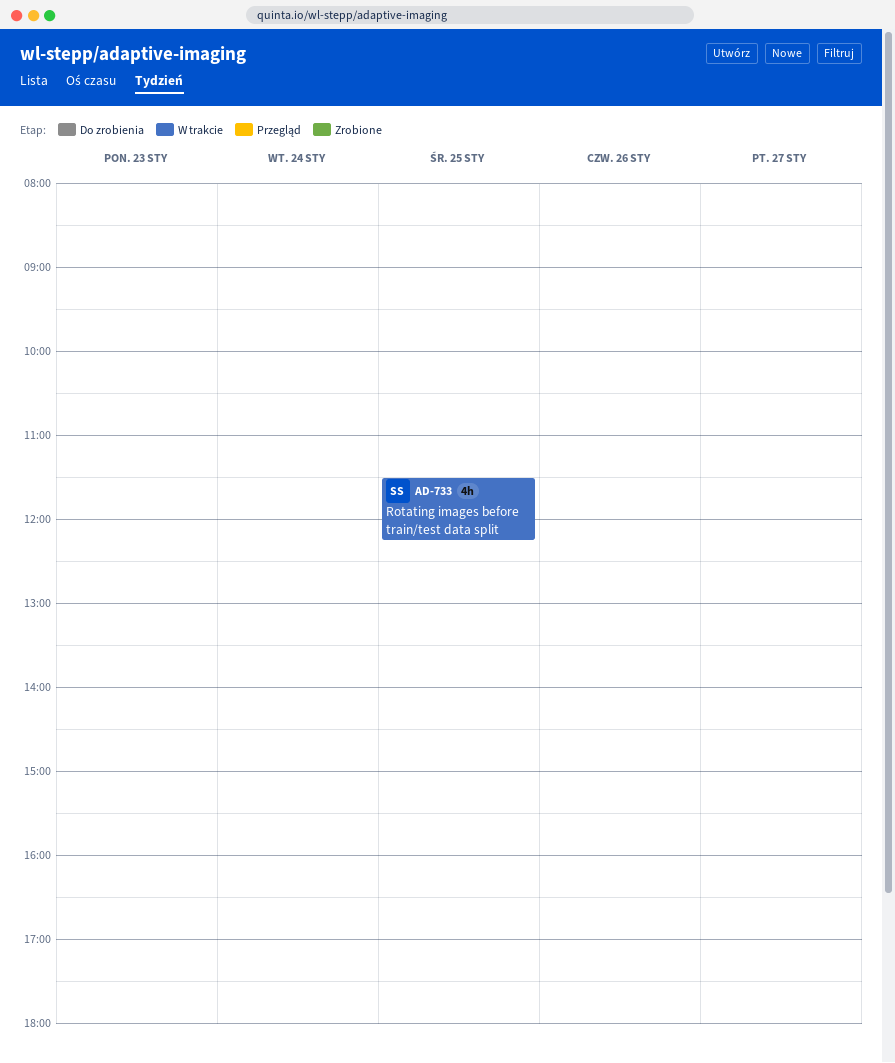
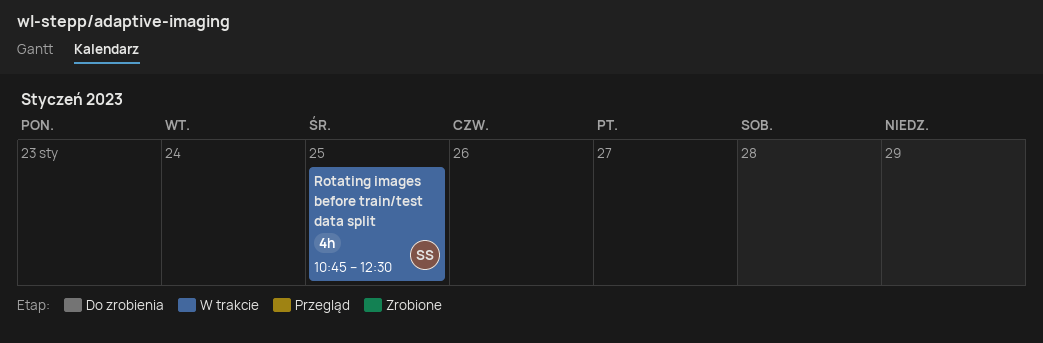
Rotating images before train/test data split, begins: 11:30 -> 10:45
Rotating images before train/test data split, ends: 12:15 -> 12:30

